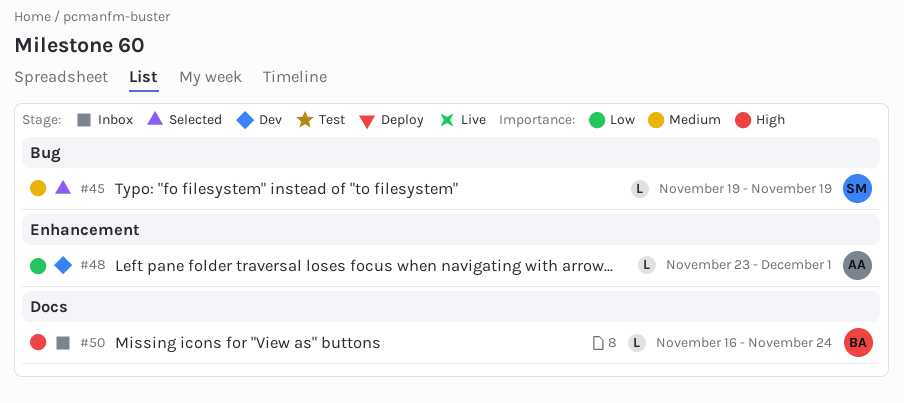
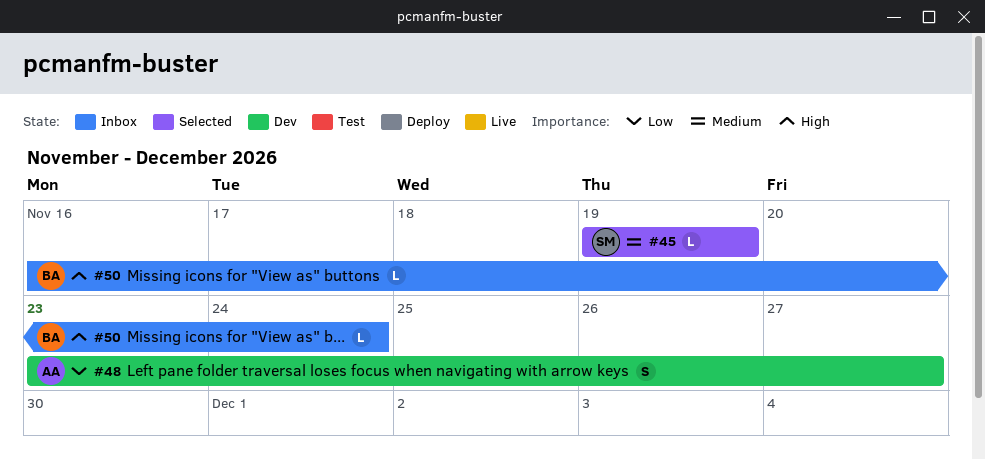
#48, estimate: L -> S
#48, due: Dec 1 -> Nov 27

